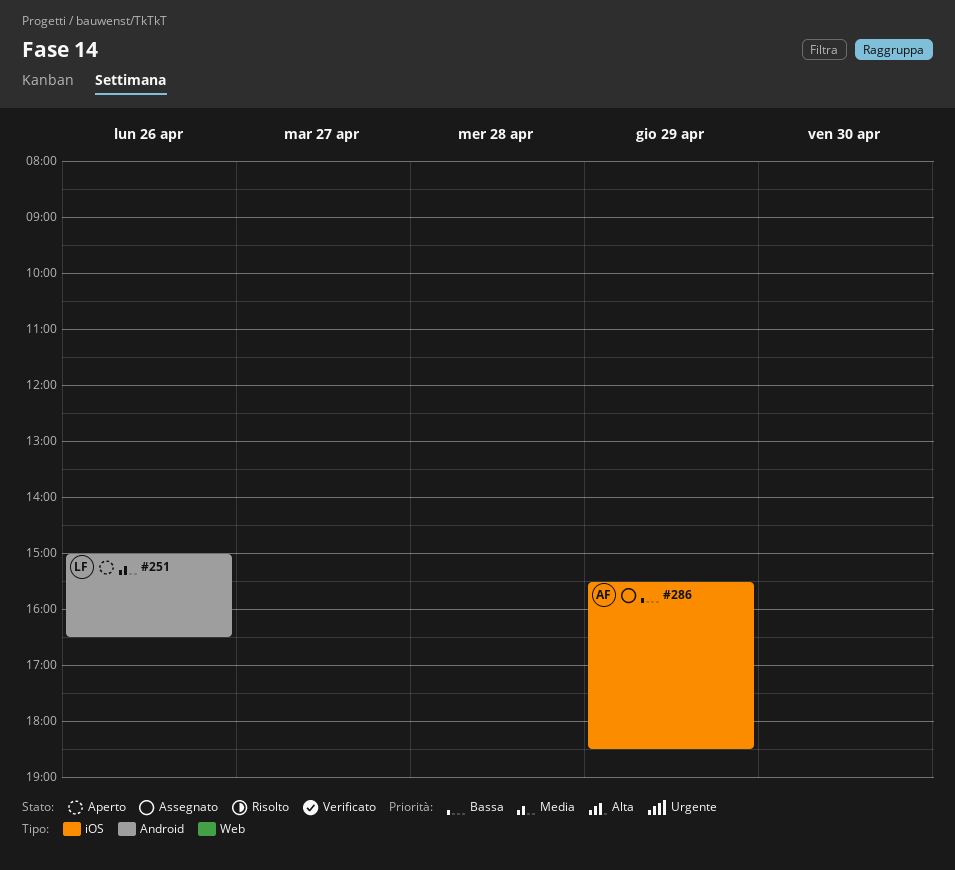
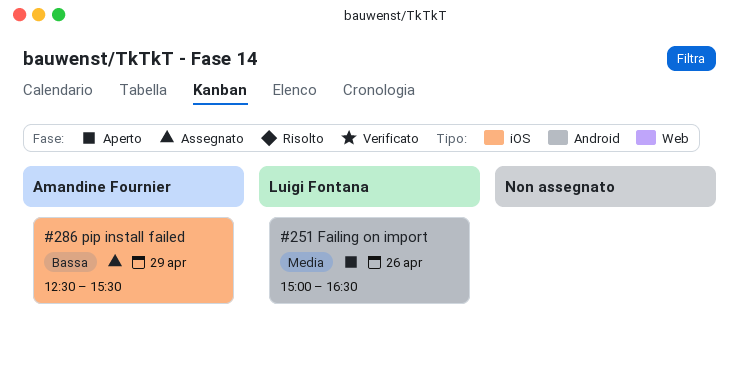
#286, begins: 15:30 -> 12:30
#286, ends: 18:30 -> 15:30

